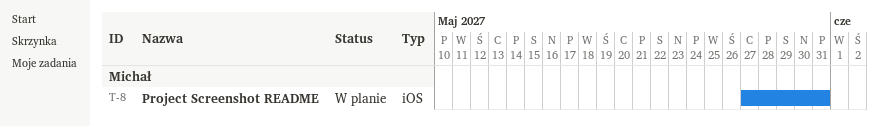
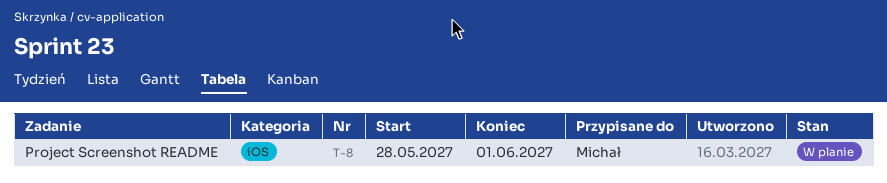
T-8, start: May 27 -> May 28
T-8, due: May 31 -> Jun 1

